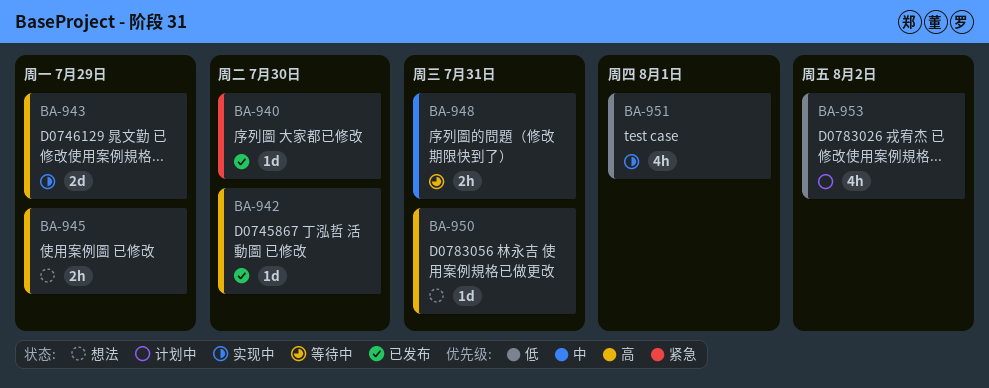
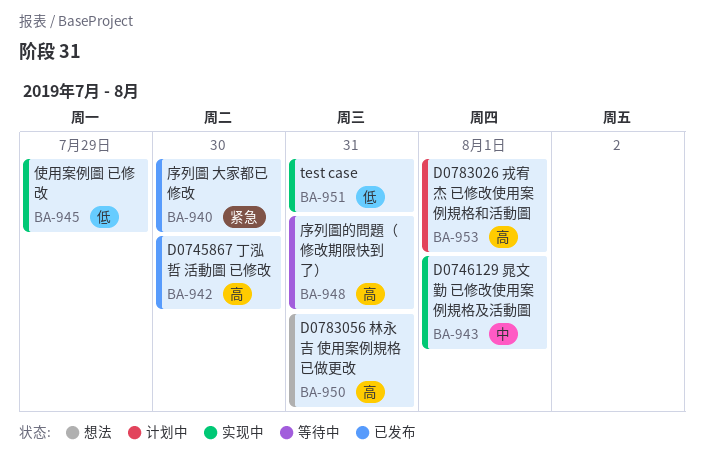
BA-943, priority: 高 -> 中
BA-943, due: Jul 29 -> Aug 1
BA-945, status: 想法 -> 实现中
BA-945, priority: 高 -> 低
BA-948, priority: 中 -> 高
BA-951, due: Aug 1 -> Jul 31
BA-953, priority: 低 -> 高
BA-953, due: Aug 2 -> Aug 1

